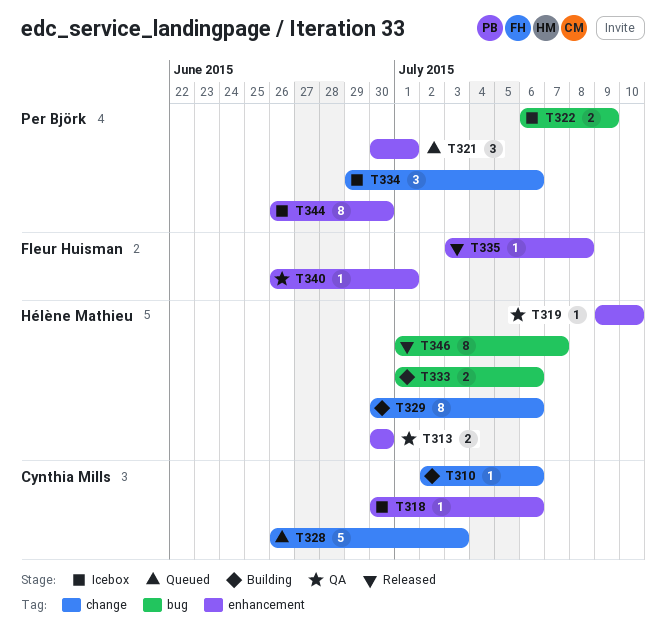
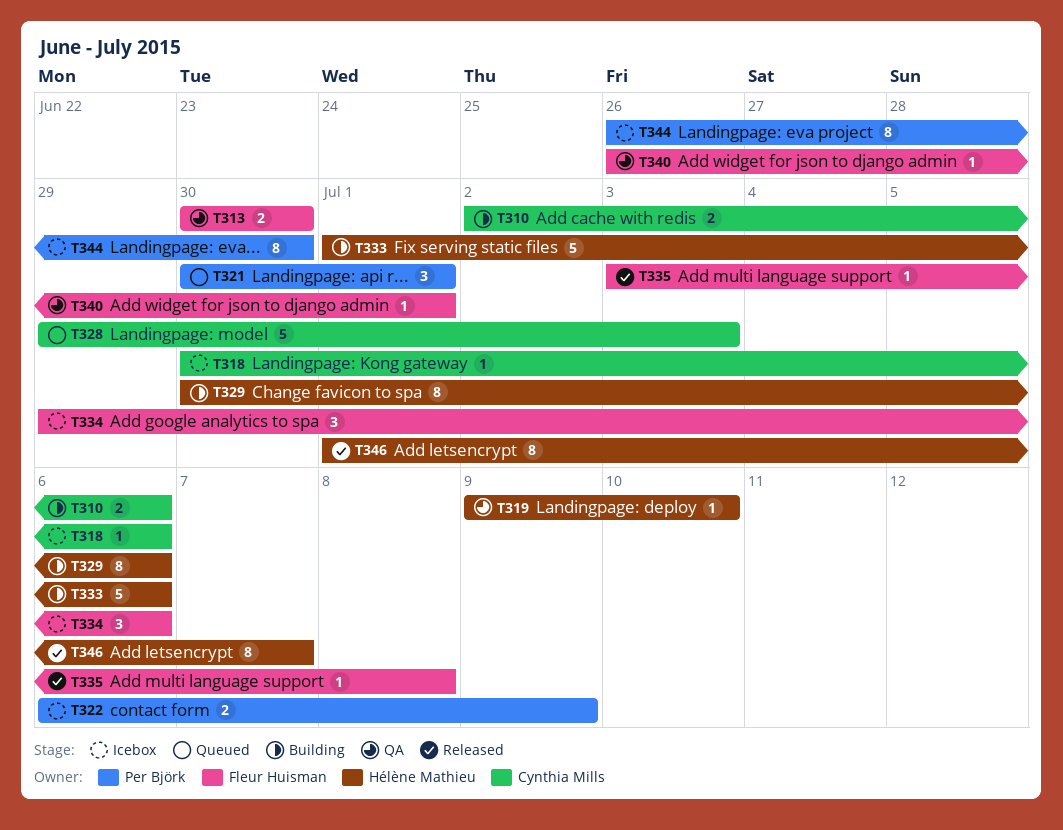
T310, estimate: 1 -> 2
T313, owner: Hélène Mathieu -> Fleur Huisman
T328, start: Jun 26 -> Jun 29
T333, estimate: 2 -> 5
T334, owner: Per Björk -> Fleur Huisman

